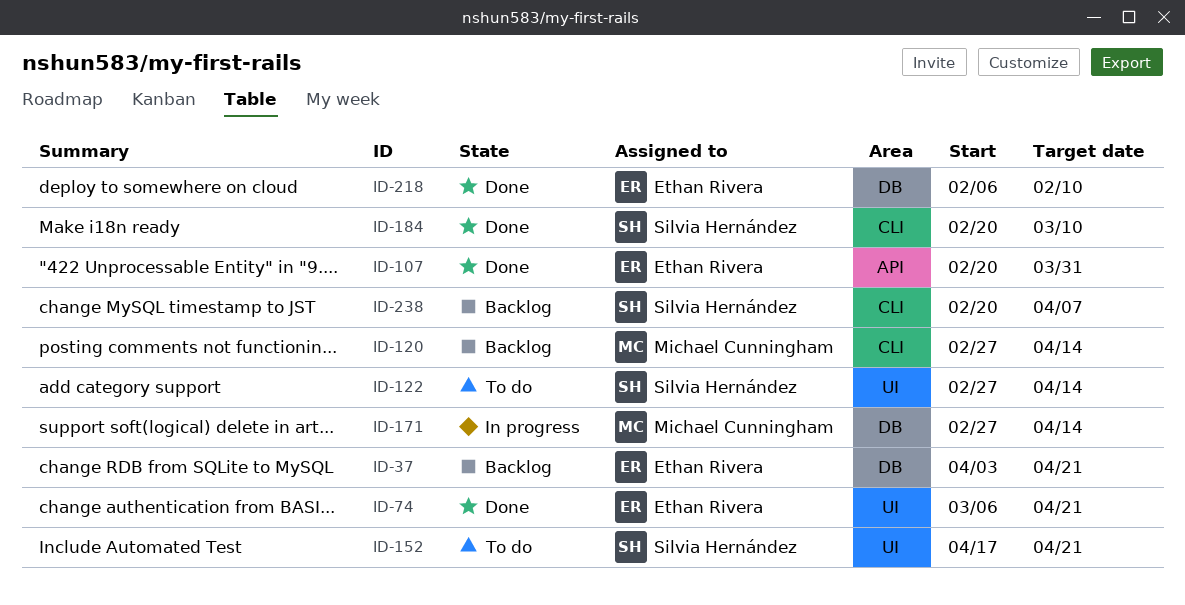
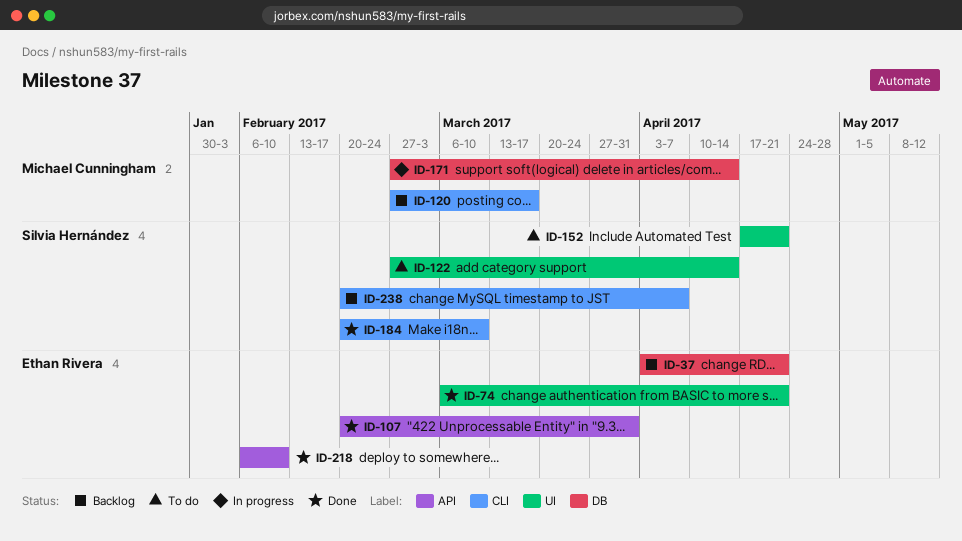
ID-120, due: Apr 14 -> Mar 17
ID-218, label: DB -> API

